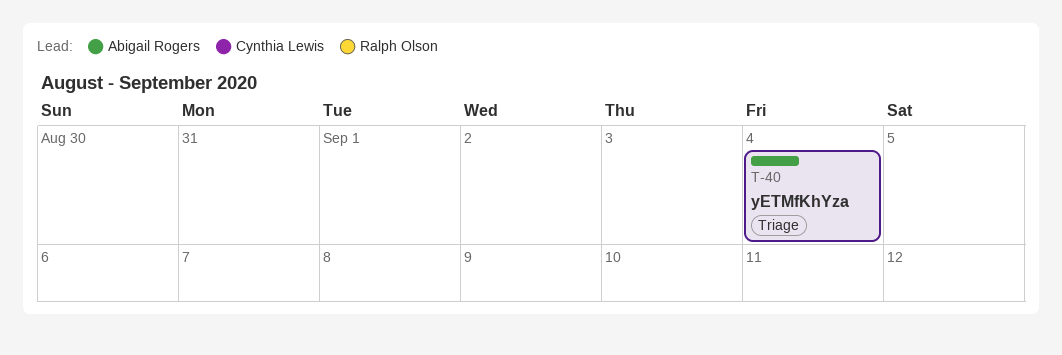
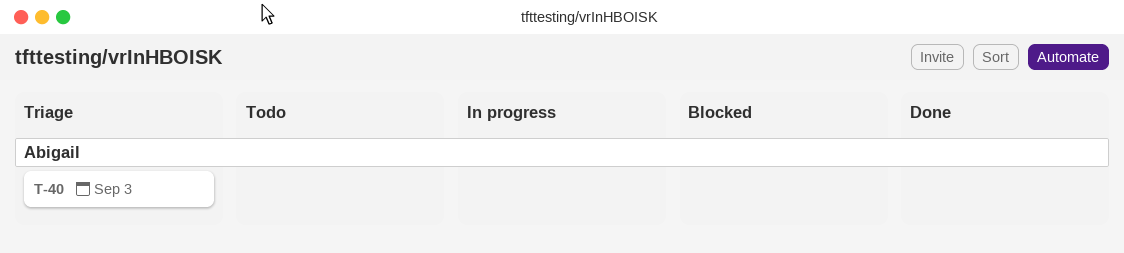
T-40, due: Sep 4 -> Sep 3

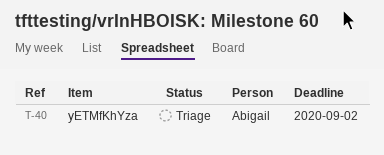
T-40, due: Sep 3 -> Sep 2

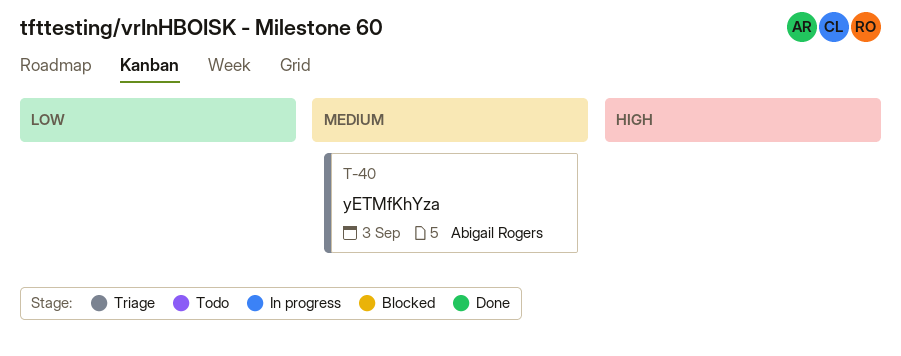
T-40, due: Sep 2 -> Sep 3

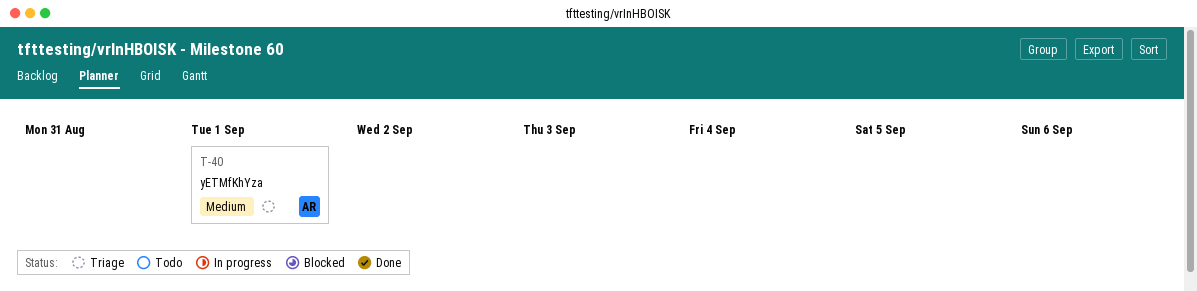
T-40, due: Sep 3 -> Sep 1

